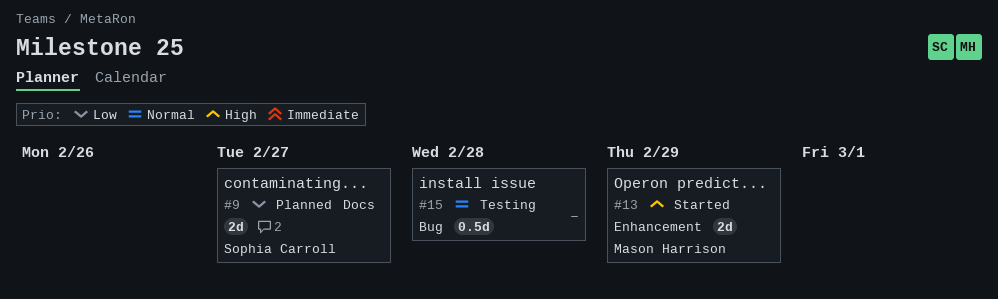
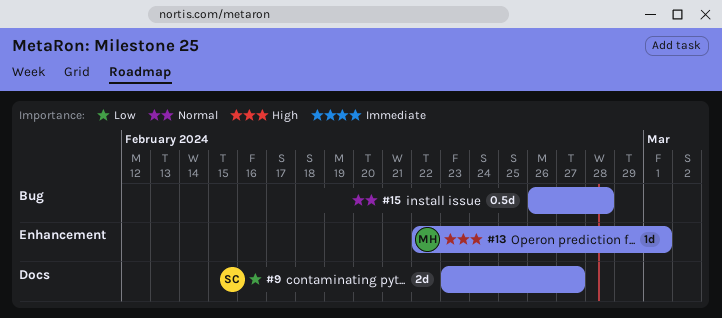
#13, estimate: 2d -> 1d
#13, due: Feb 29 -> Mar 1

